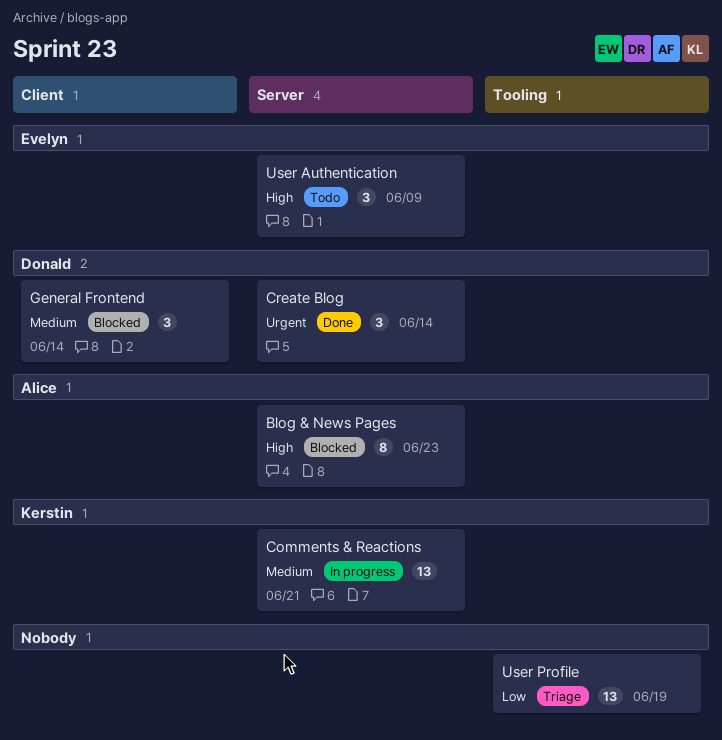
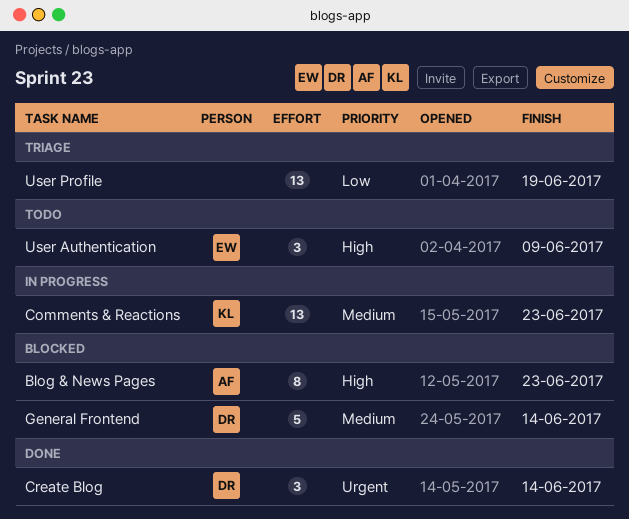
Comments & Reactions, due: Jun 21 -> Jun 23
General Frontend, estimate: 3 -> 5

